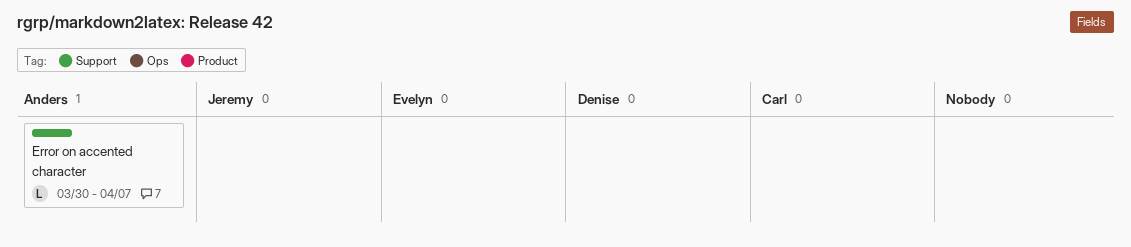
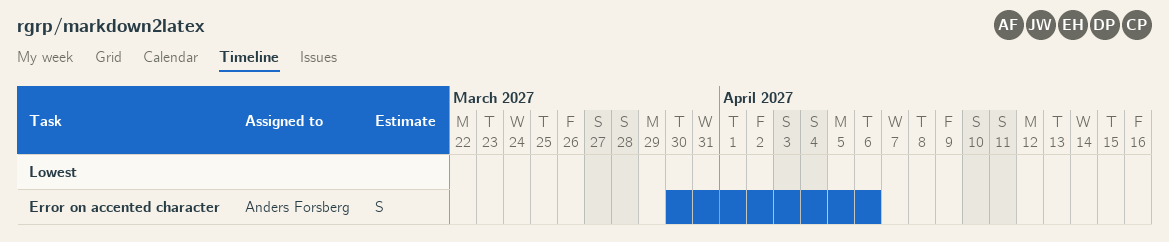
Error on accented character, estimate: L -> S
Error on accented character, due: Apr 7 -> Apr 6

